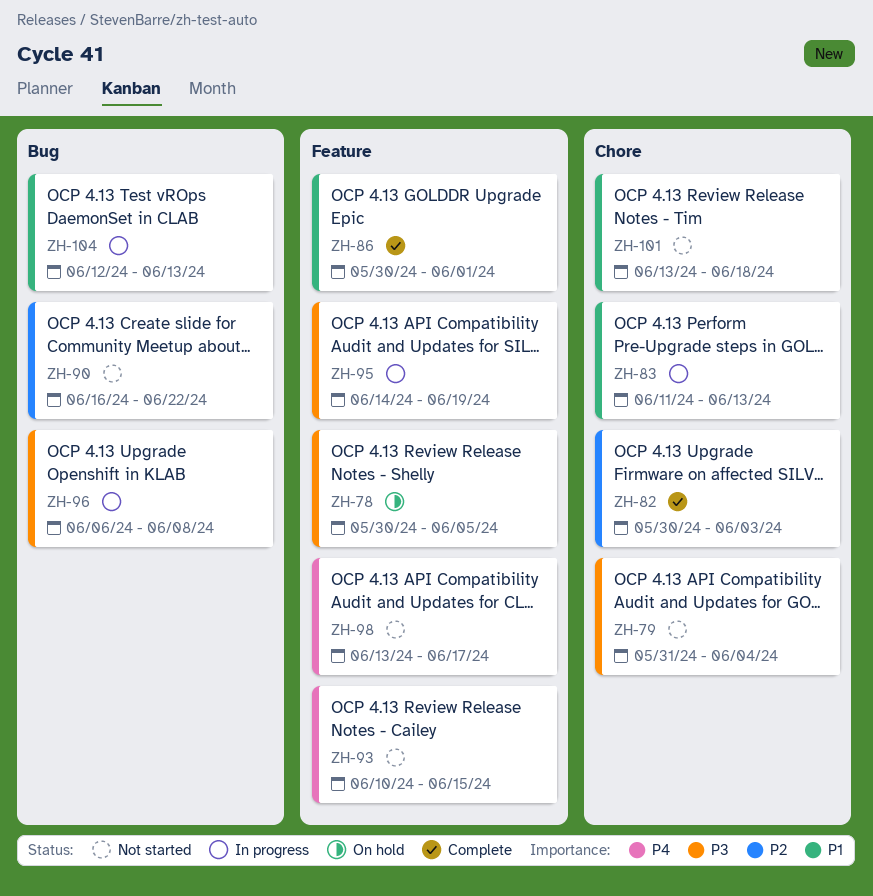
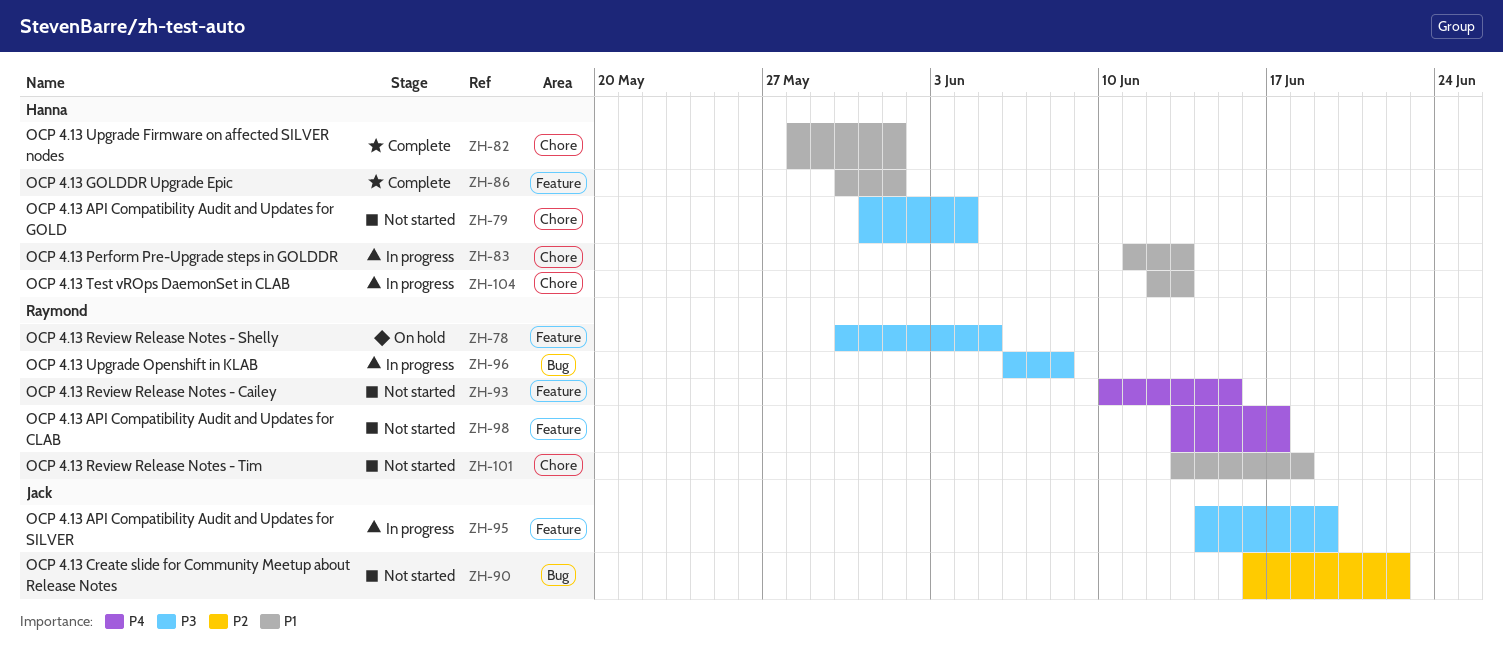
ZH-82, priority: P2 -> P1
ZH-82, start: May 30 -> May 28
ZH-82, due: Jun 3 -> Jun 1
ZH-104, label: Bug -> Chore

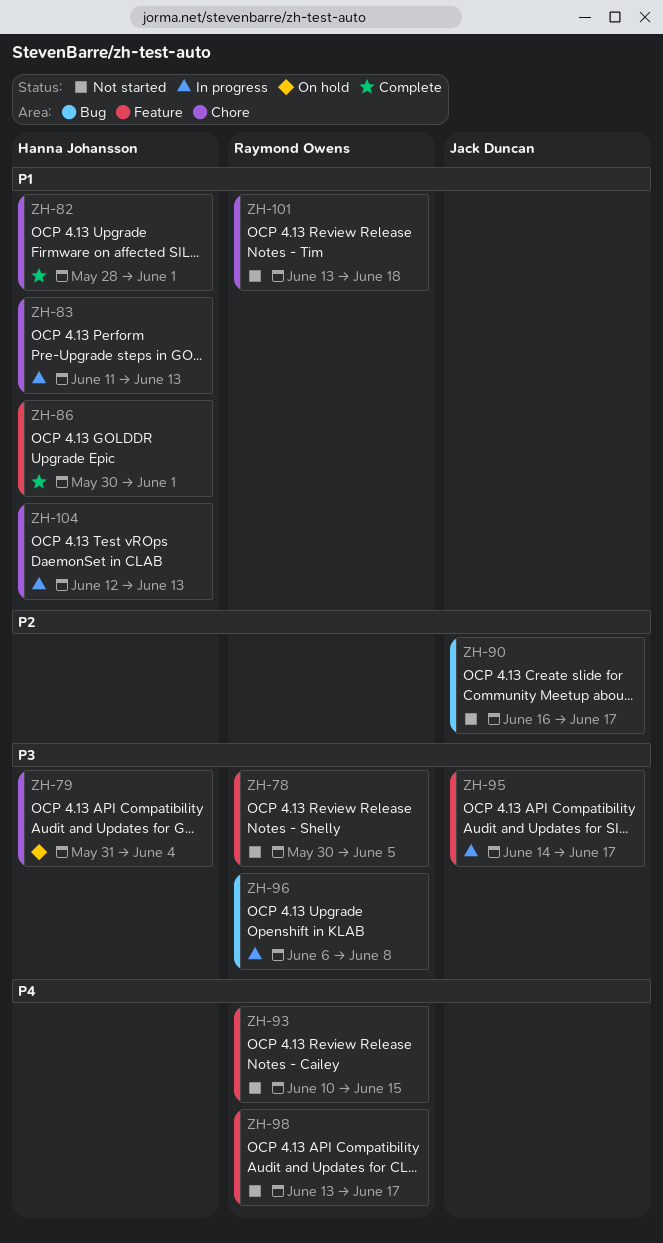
ZH-78, status: On hold -> Not started
ZH-79, status: Not started -> On hold
ZH-90, due: Jun 22 -> Jun 17
ZH-95, due: Jun 19 -> Jun 17

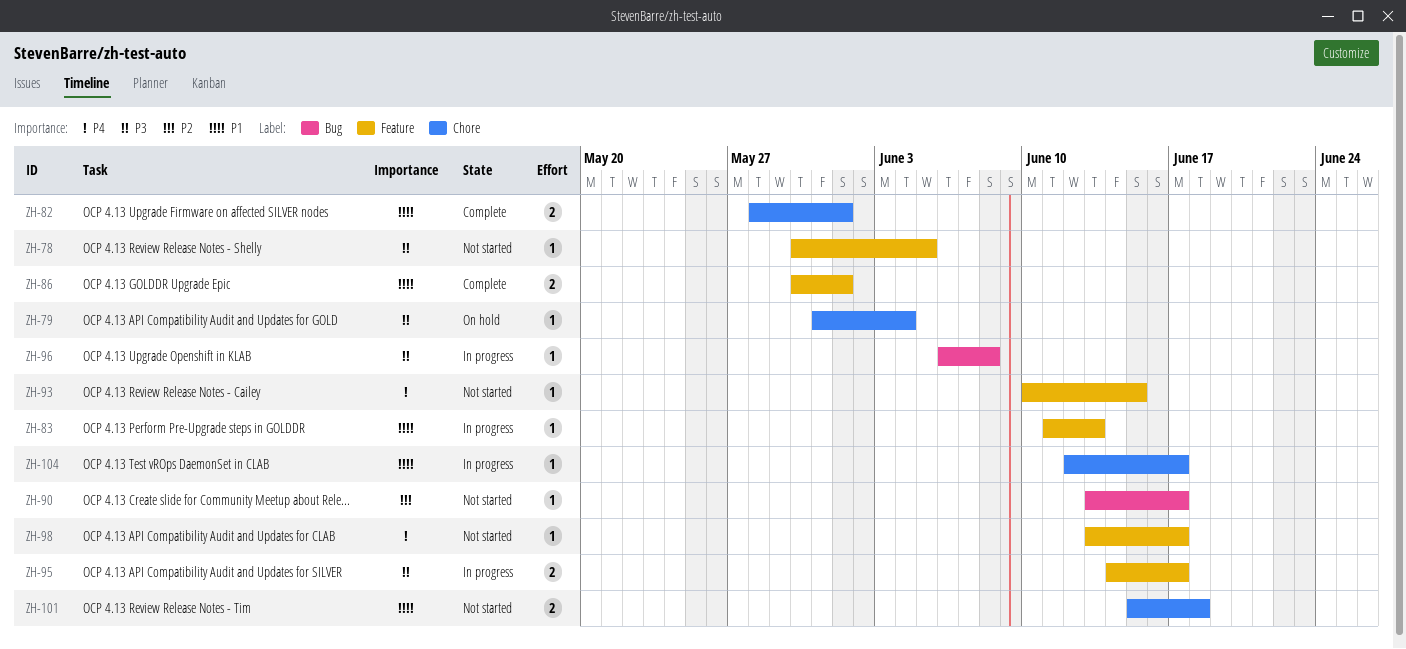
ZH-83, label: Chore -> Feature
ZH-90, start: Jun 16 -> Jun 13
ZH-101, start: Jun 13 -> Jun 15
ZH-104, due: Jun 13 -> Jun 17

